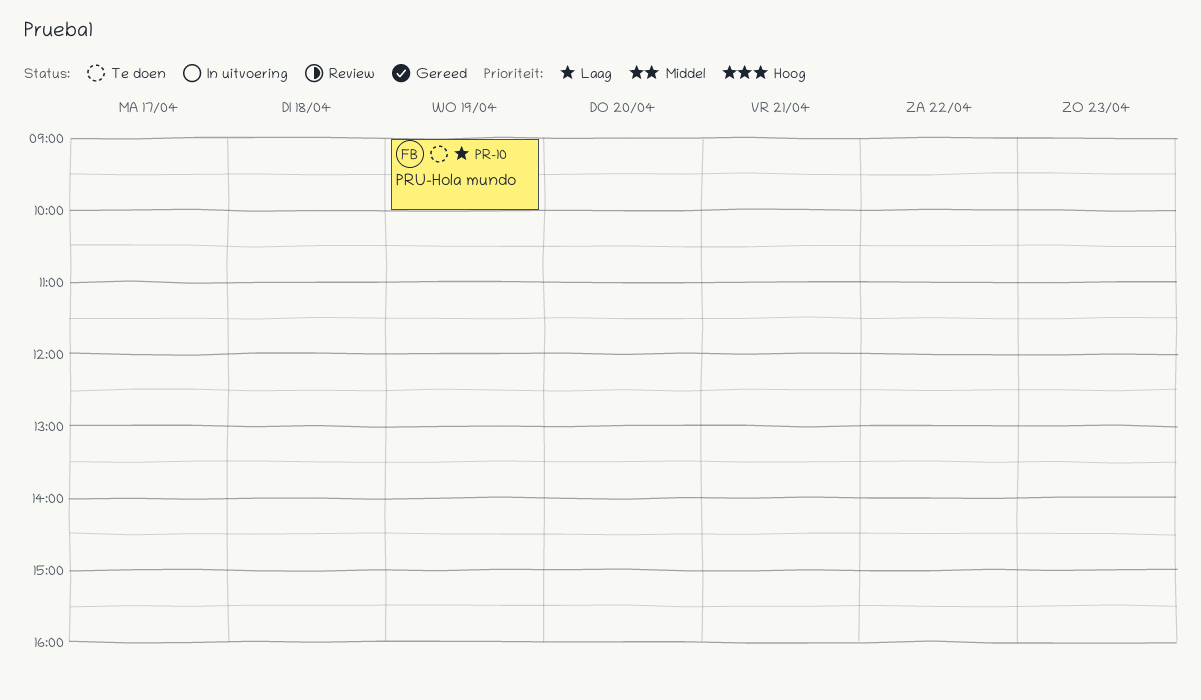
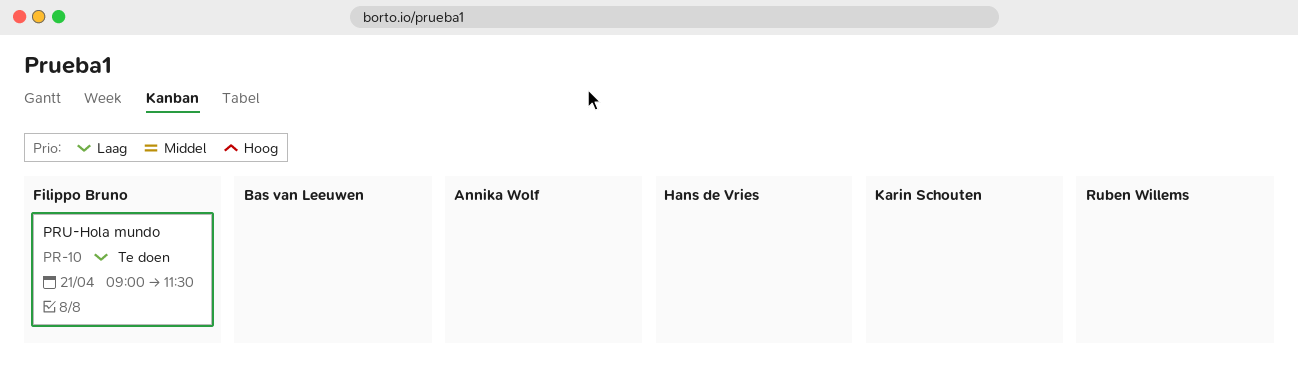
PR-10, day: Apr 19 -> Apr 21
PR-10, ends: 10:00 -> 11:30

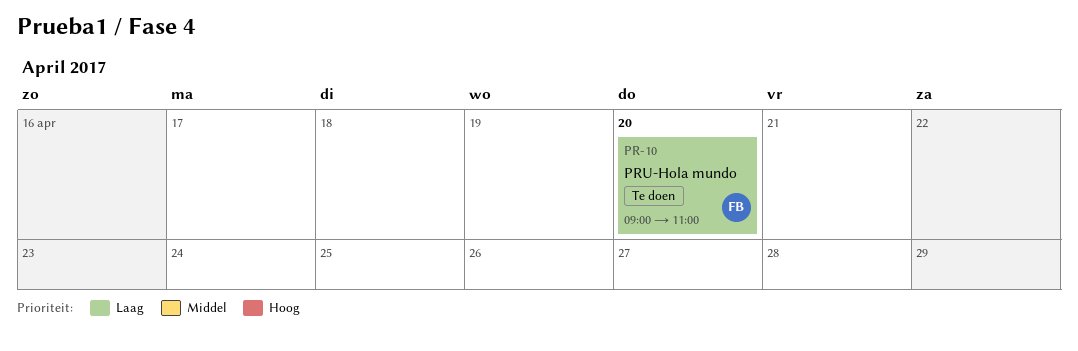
PR-10, day: Apr 21 -> Apr 20
PR-10, ends: 11:30 -> 11:00

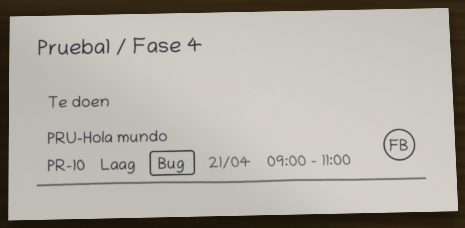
PR-10, day: Apr 20 -> Apr 21

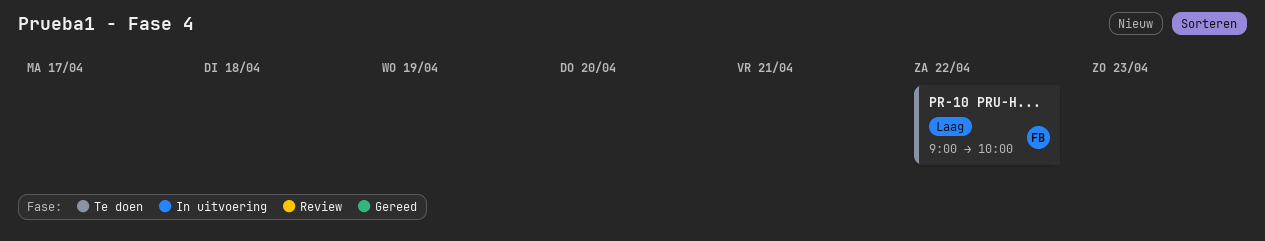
PR-10, day: Apr 21 -> Apr 22
PR-10, ends: 11:00 -> 10:00

